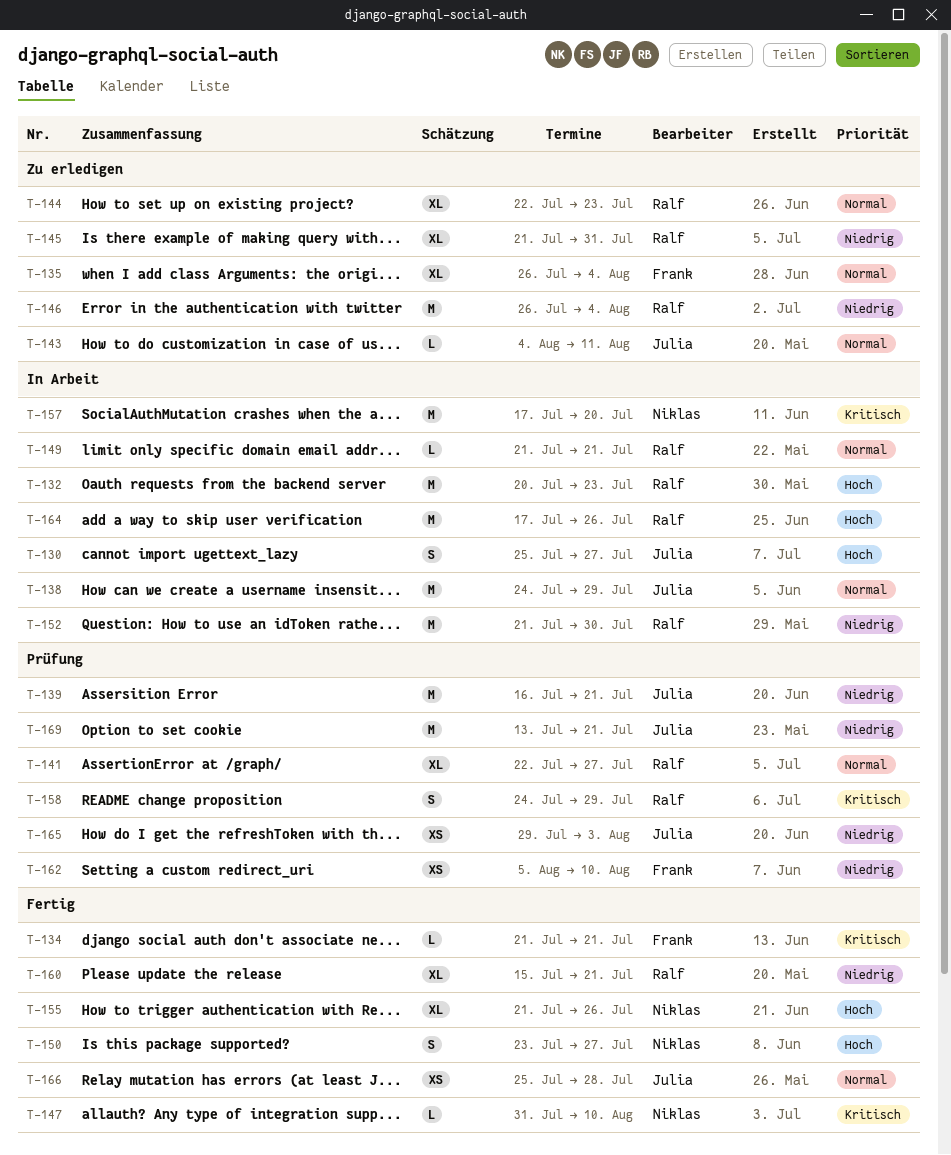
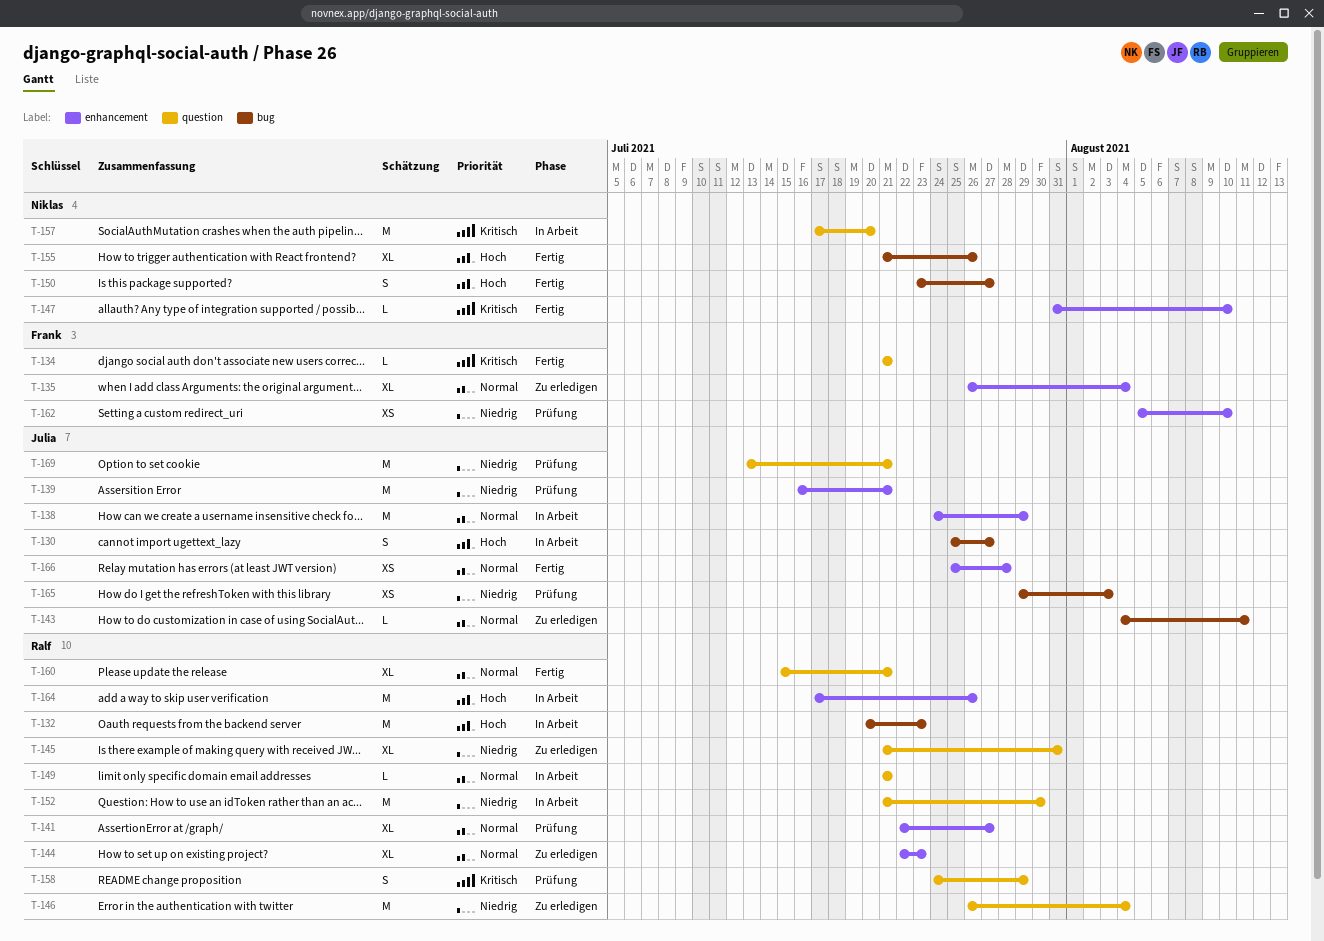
T-160, priority: Niedrig -> Normal

